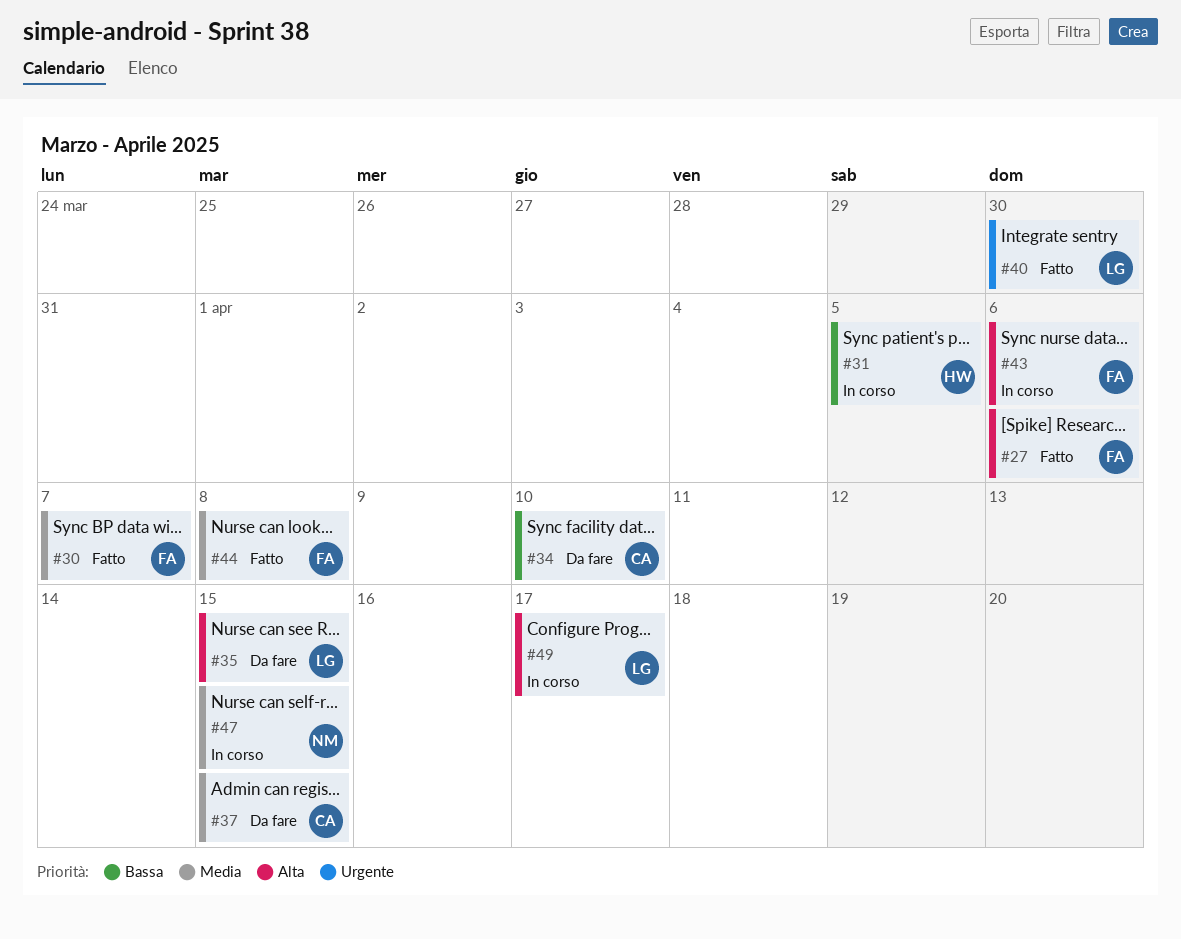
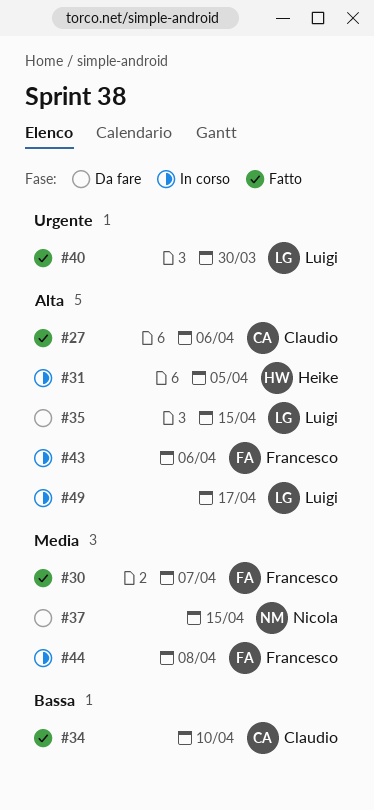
#27, owner: Francesco -> Claudio
#31, priority: Bassa -> Alta
#34, status: Da fare -> Fatto
#37, owner: Claudio -> Nicola
#44, status: Fatto -> In corso
#47: present -> none

